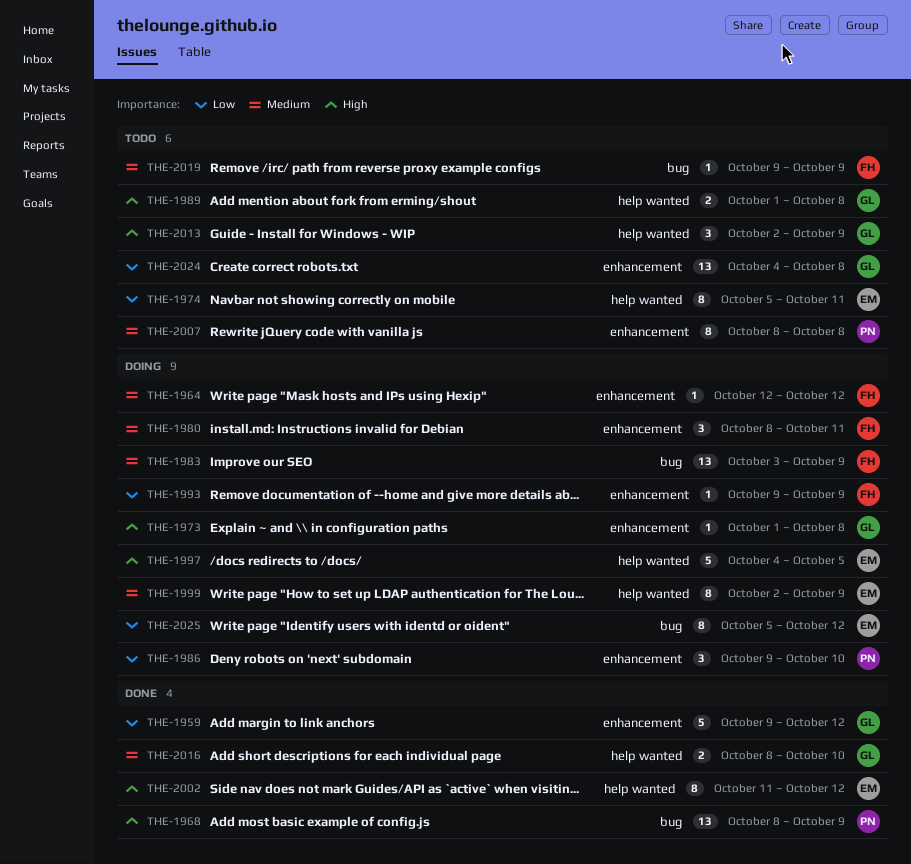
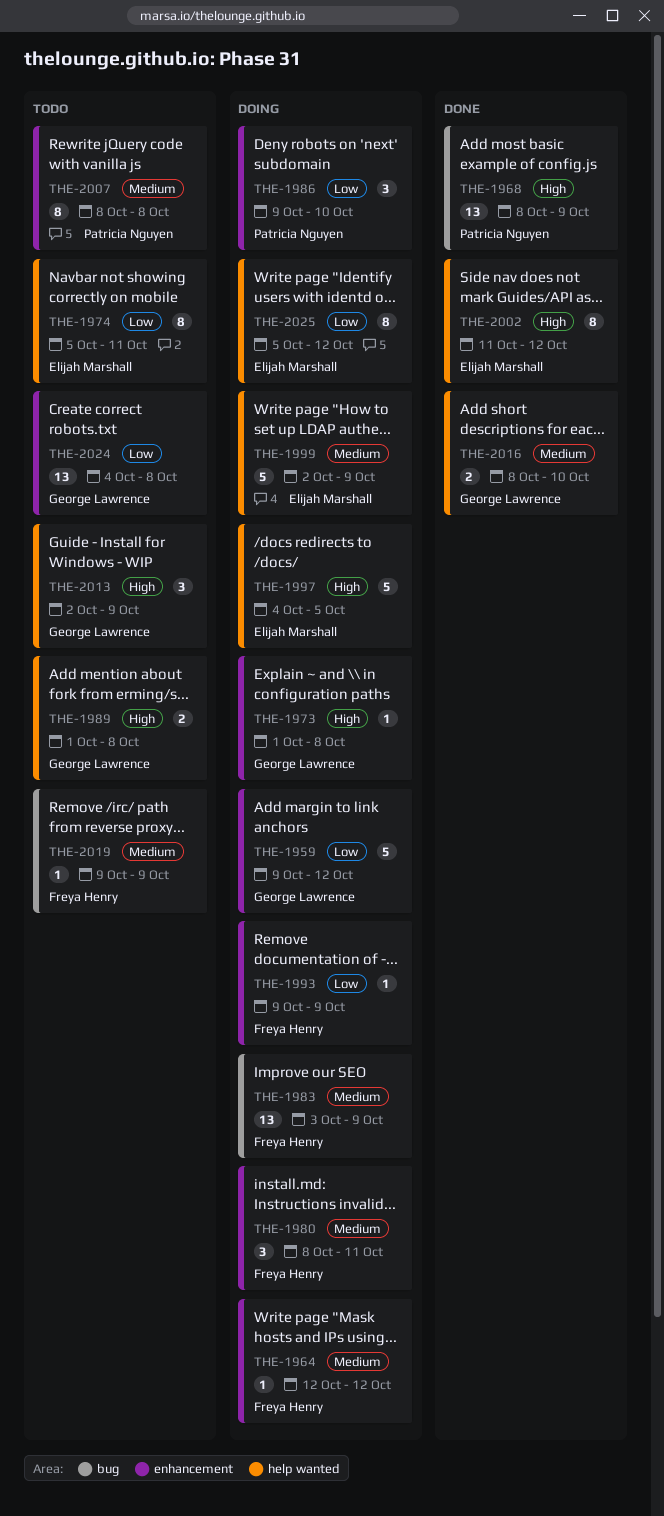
THE-1959, status: Done -> Doing
THE-1999, estimate: 8 -> 5
THE-2025, label: bug -> help wanted

